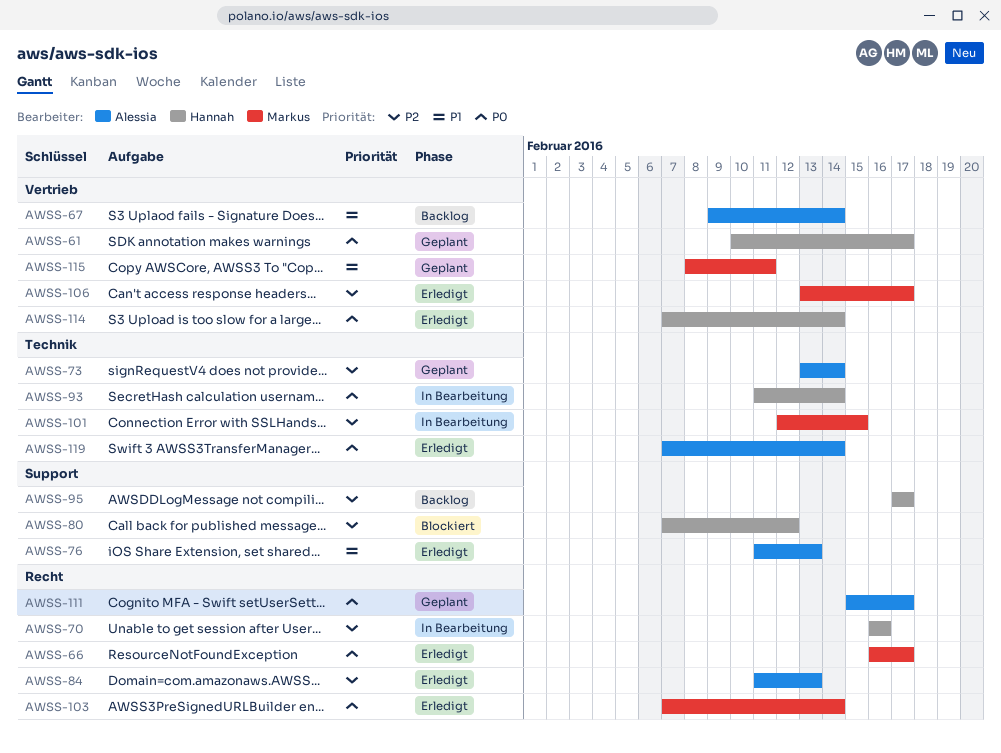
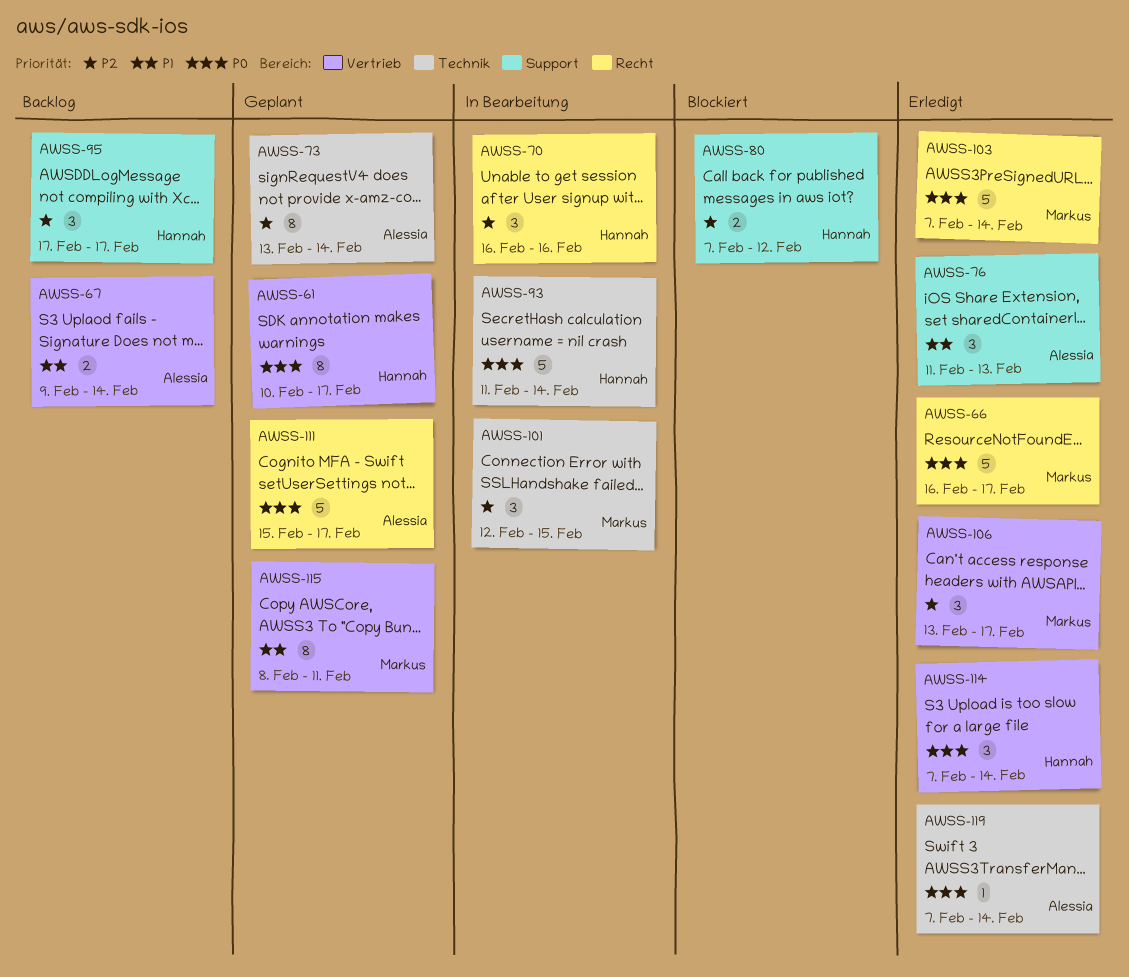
AWSS-84: present -> none

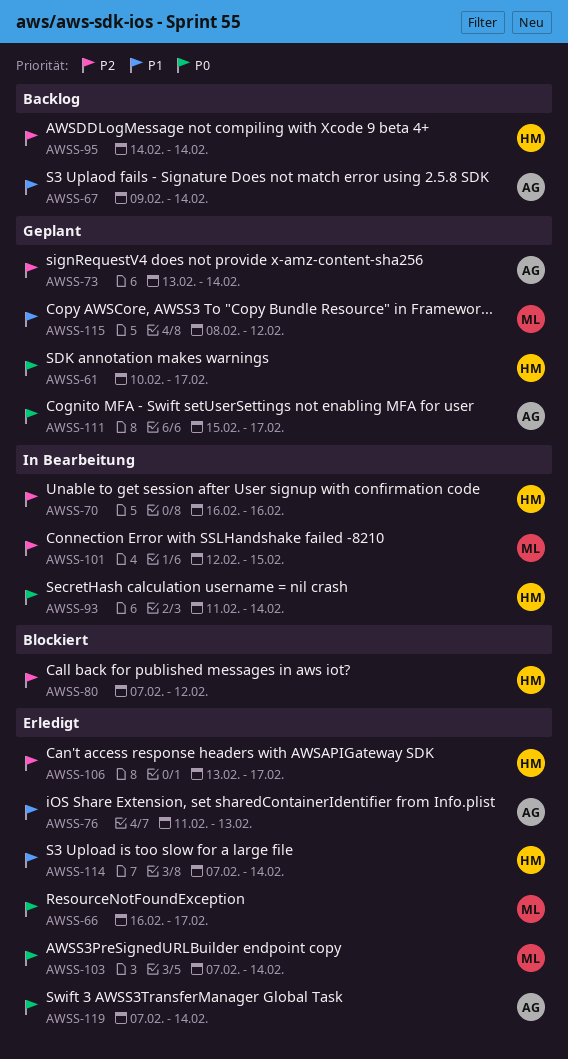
AWSS-95, start: Feb 17 -> Feb 14
AWSS-95, due: Feb 17 -> Feb 14
AWSS-106, owner: Markus -> Hannah
AWSS-114, priority: P0 -> P1
AWSS-115, due: Feb 11 -> Feb 12

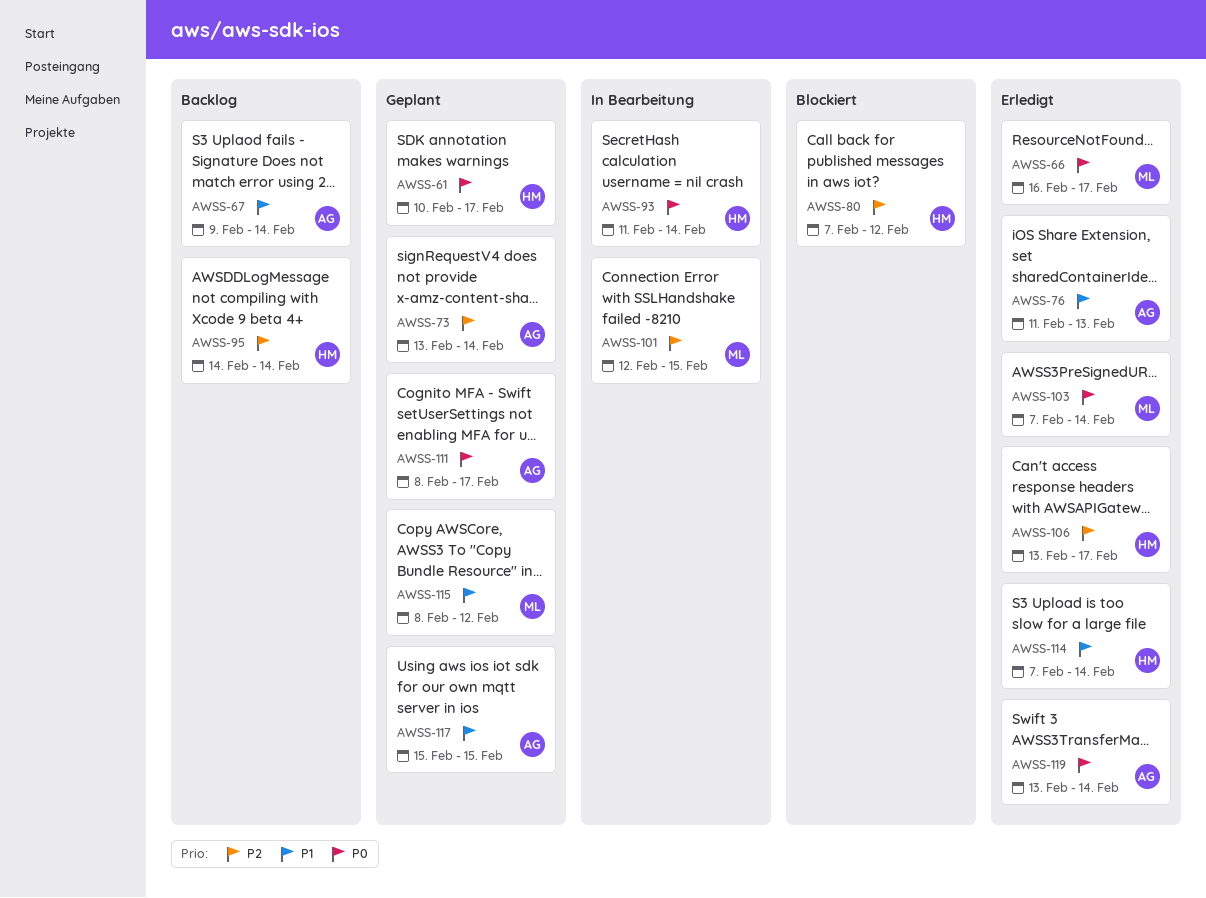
AWSS-70: present -> none
AWSS-111, start: Feb 15 -> Feb 8
AWSS-117: none -> present
AWSS-119, start: Feb 7 -> Feb 13

